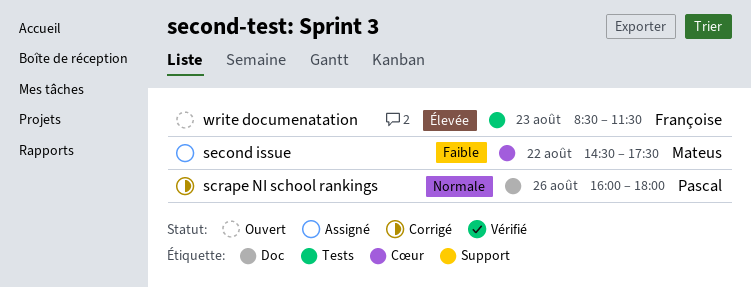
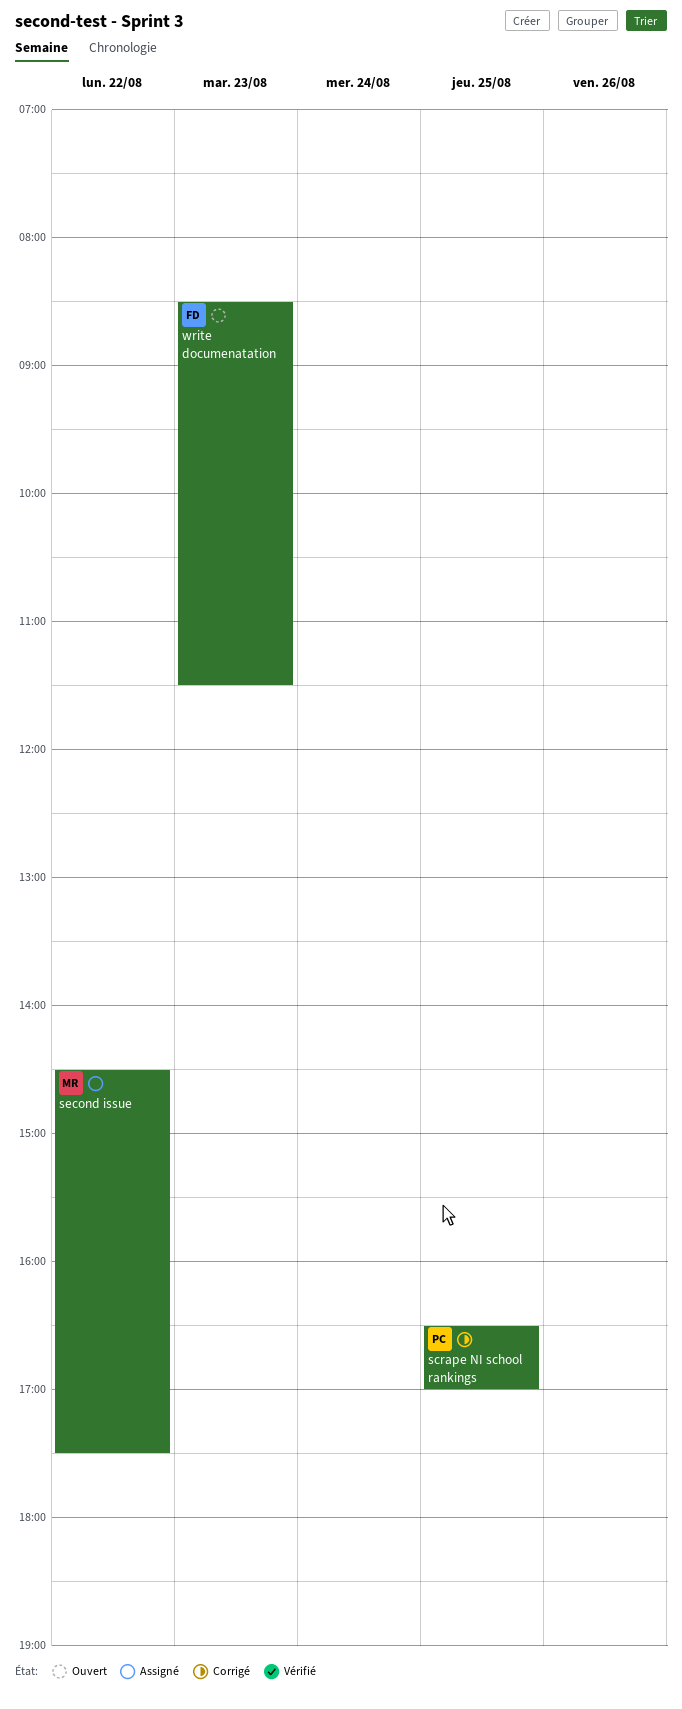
scrape NI school rankings, day: Aug 26 -> Aug 25
scrape NI school rankings, begins: 16:00 -> 16:30
scrape NI school rankings, ends: 18:00 -> 17:00

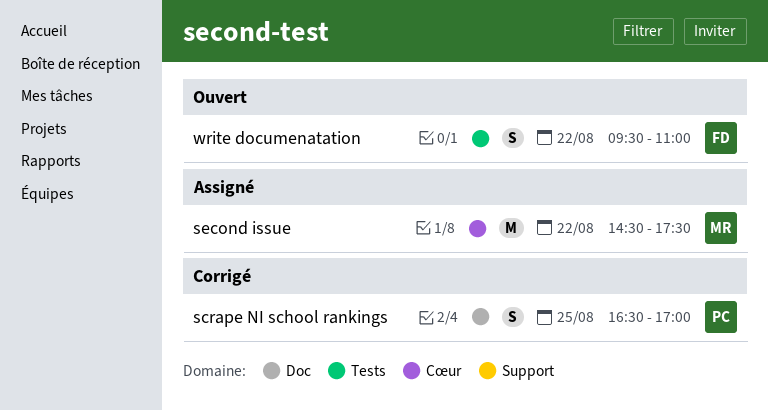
write documenatation, day: Aug 23 -> Aug 22
write documenatation, begins: 08:30 -> 09:30
write documenatation, ends: 11:30 -> 11:00

